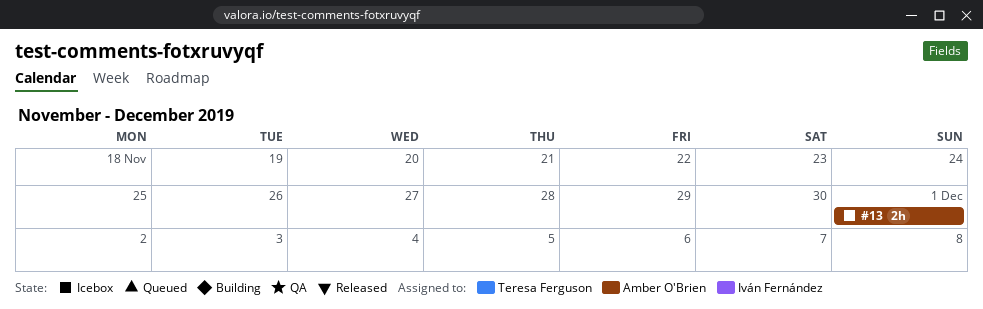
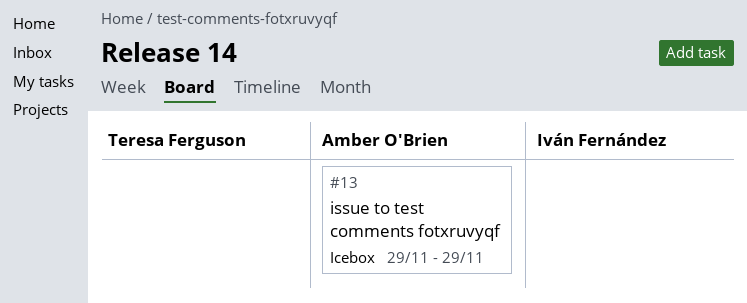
#13, start: Dec 1 -> Nov 29
#13, due: Dec 1 -> Nov 29

